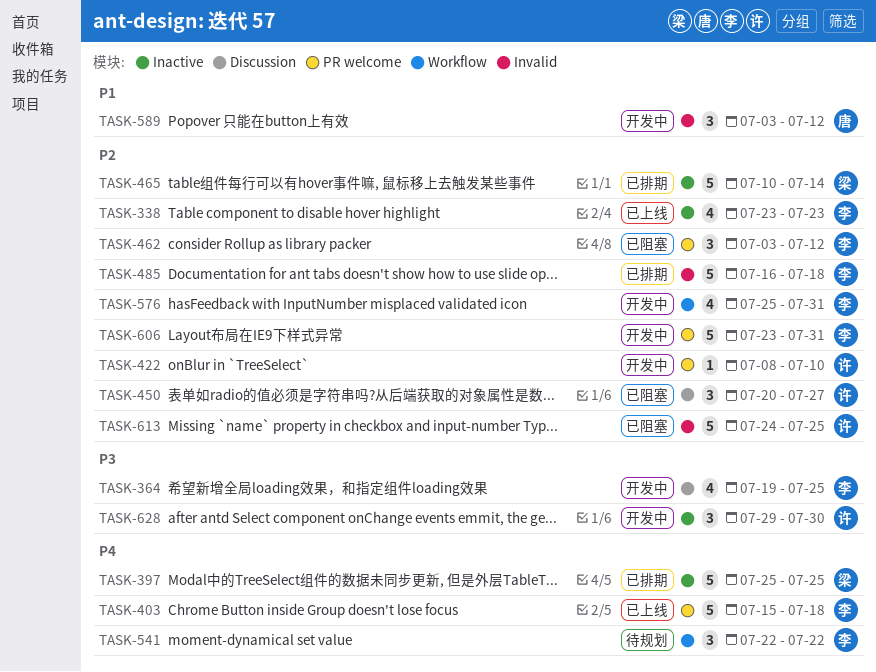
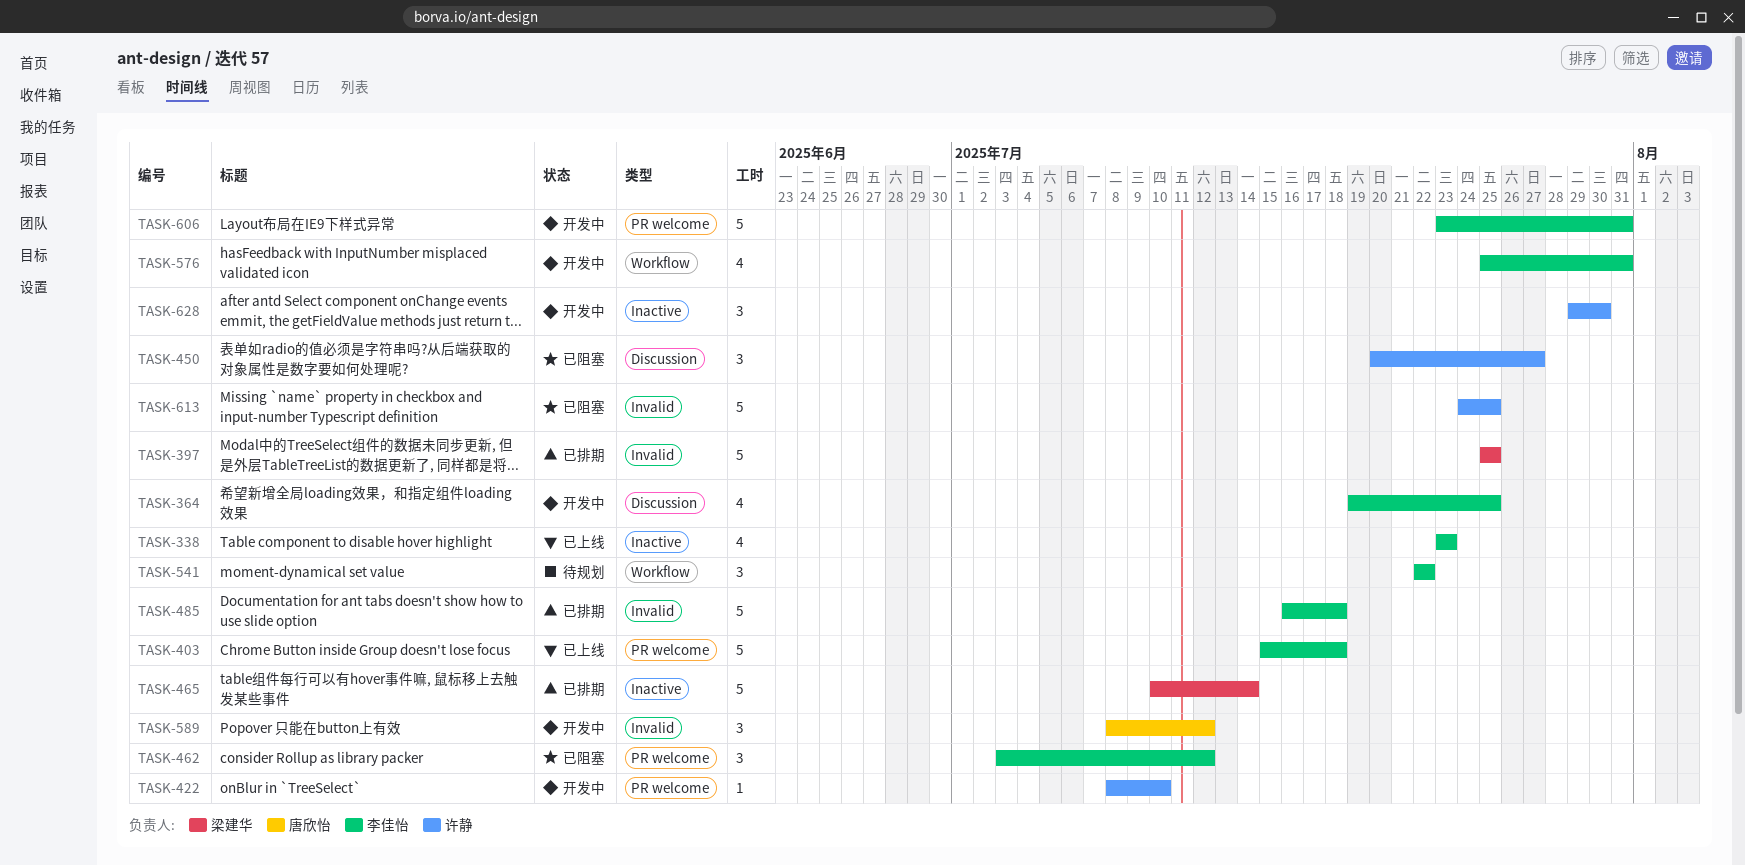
TASK-397, label: Inactive -> Invalid
TASK-589, start: Jul 3 -> Jul 8

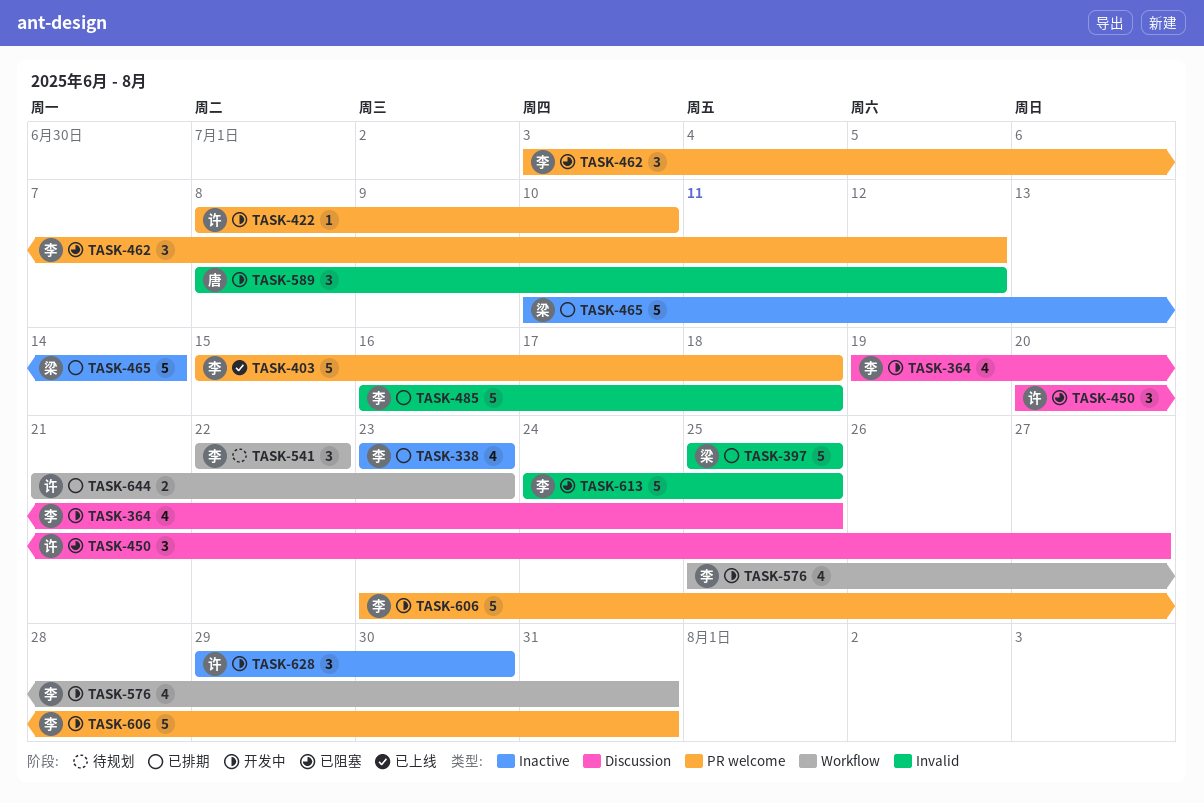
TASK-338, status: 已上线 -> 已排期
TASK-613, owner: 许静 -> 李佳怡
TASK-644: none -> present

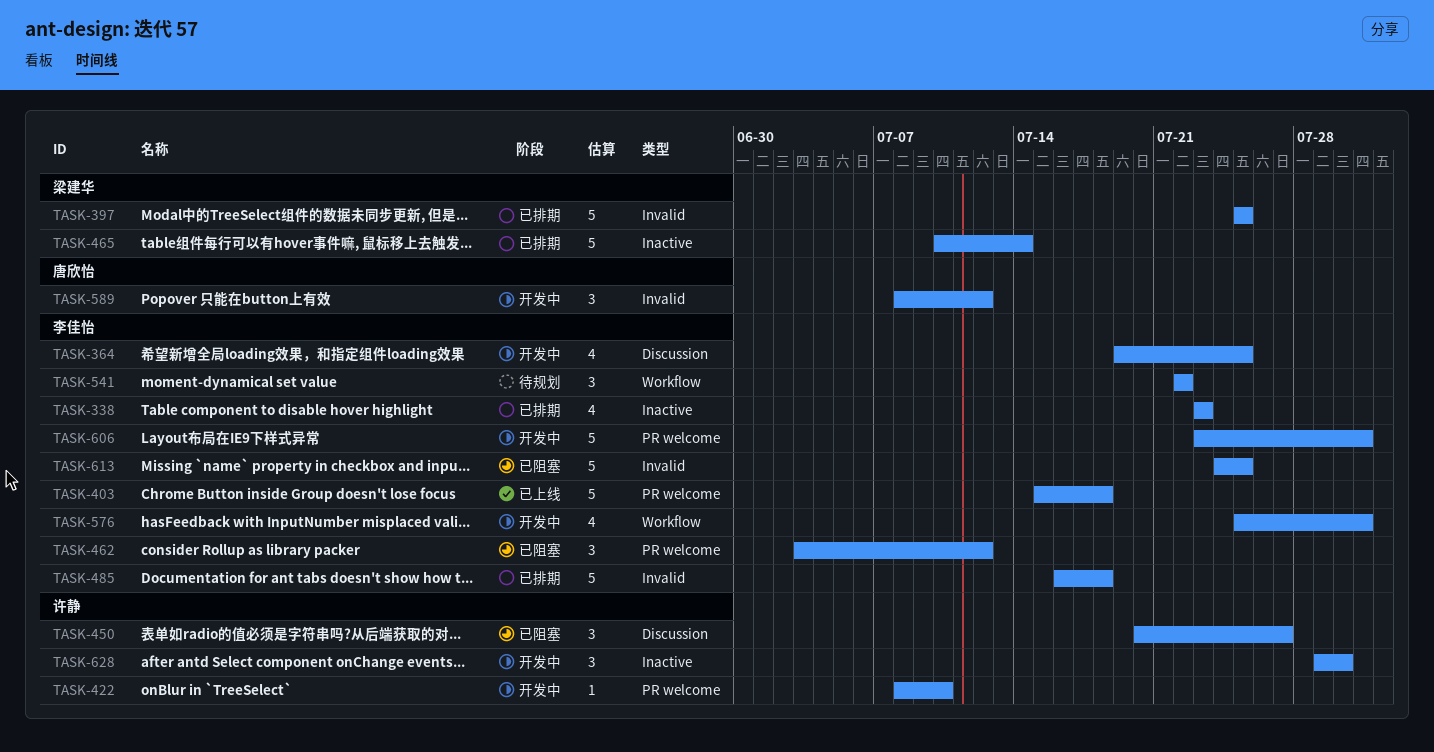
TASK-644: present -> none

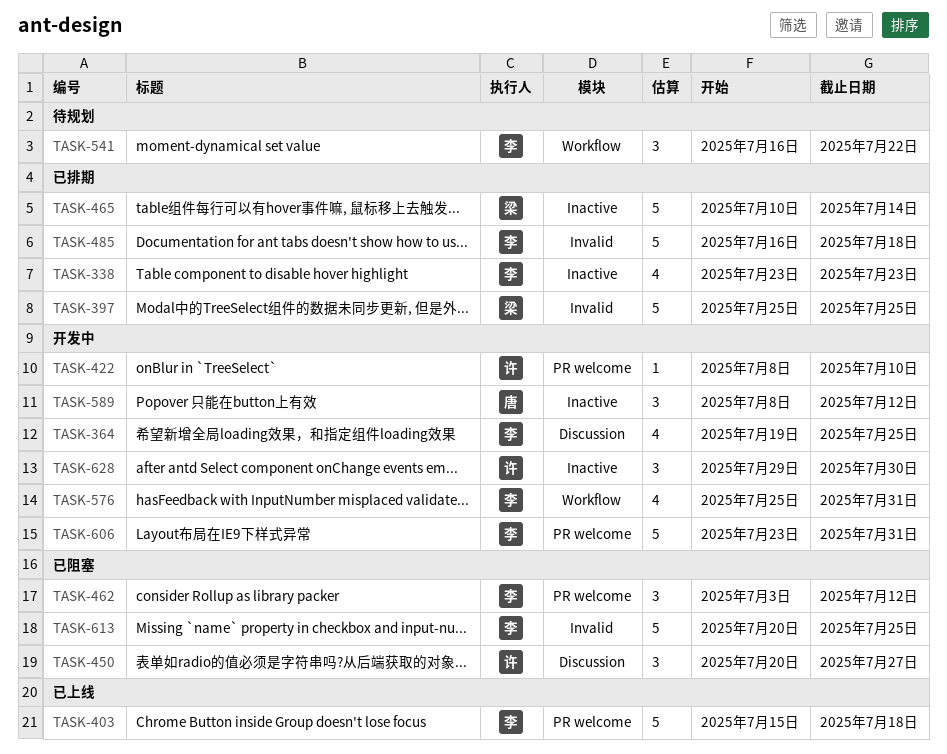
TASK-541, start: Jul 22 -> Jul 16
TASK-589, label: Invalid -> Inactive
TASK-613, start: Jul 24 -> Jul 20

